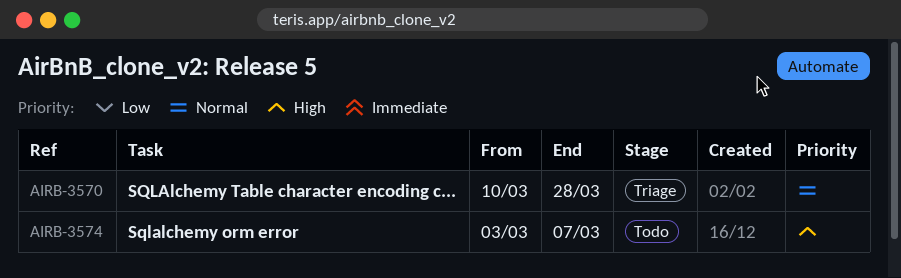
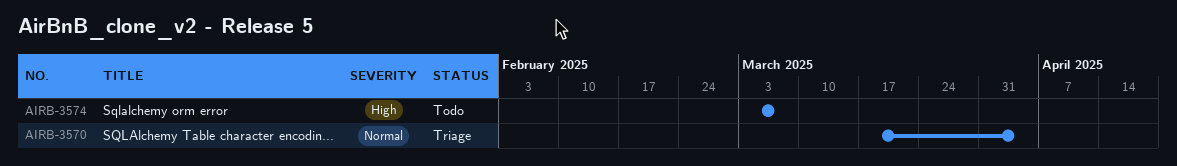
AIRB-3570, start: Mar 10 -> Mar 17
AIRB-3570, due: Mar 28 -> Apr 4

